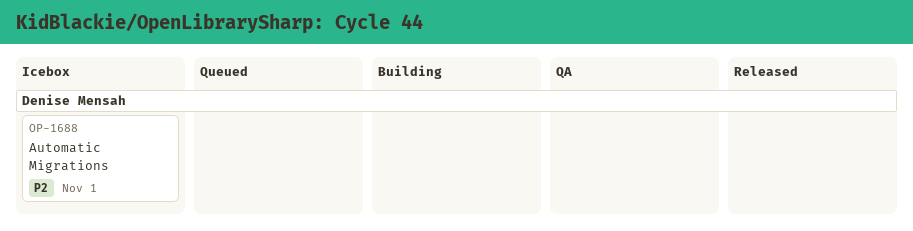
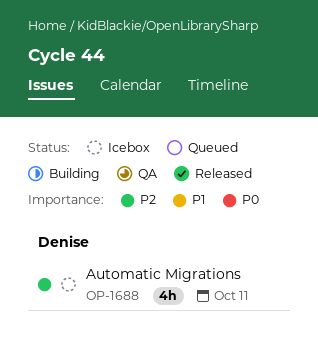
OP-1688, due: Nov 1 -> Oct 11

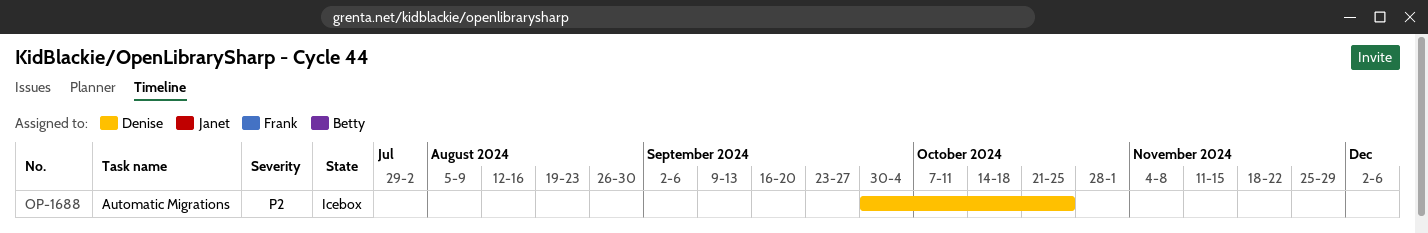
OP-1688, due: Oct 11 -> Oct 25

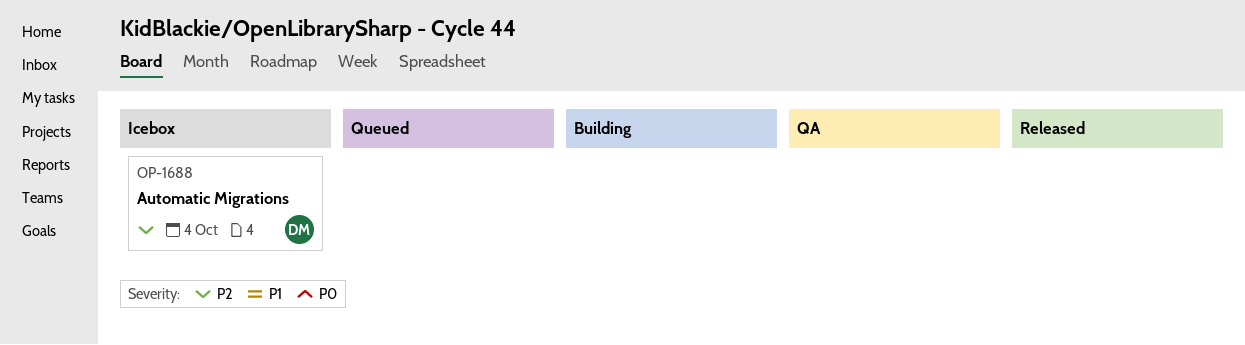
OP-1688, due: Oct 25 -> Oct 4

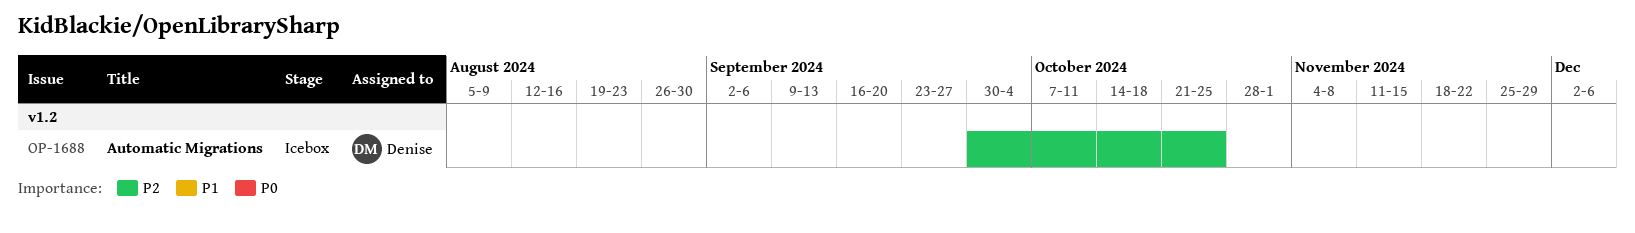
OP-1688, due: Oct 4 -> Oct 25

